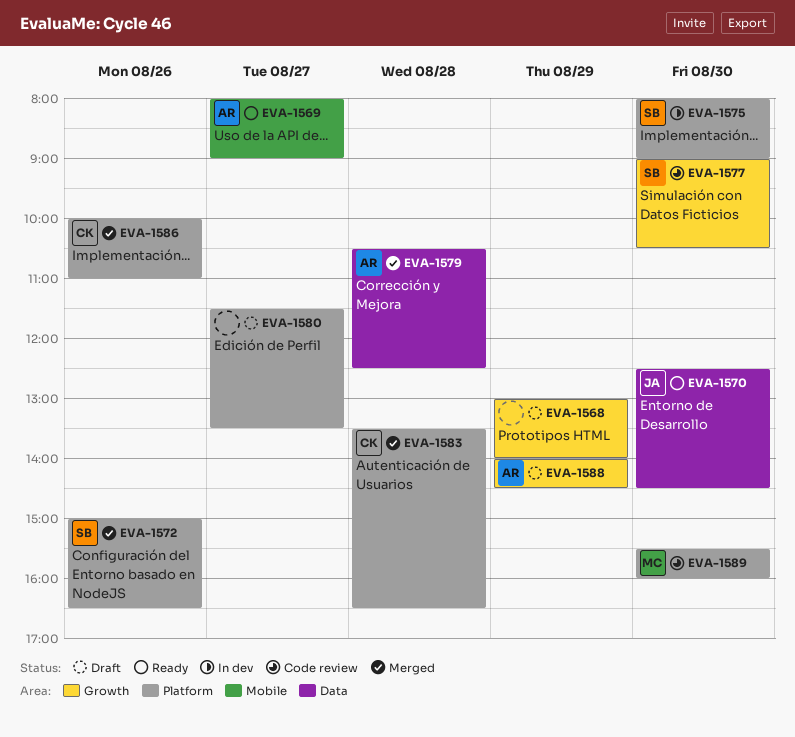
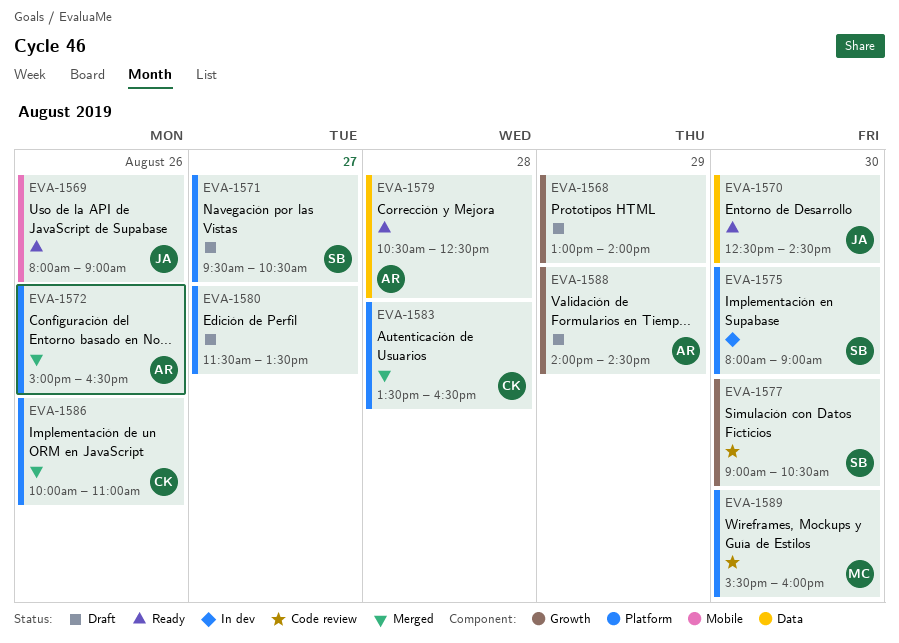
EVA-1569, owner: AR -> JA
EVA-1569, day: Aug 27 -> Aug 26
EVA-1571: none -> present
EVA-1572, owner: SB -> AR
EVA-1579, status: Merged -> Ready

